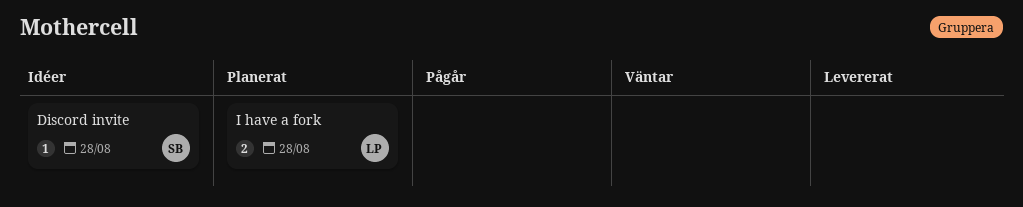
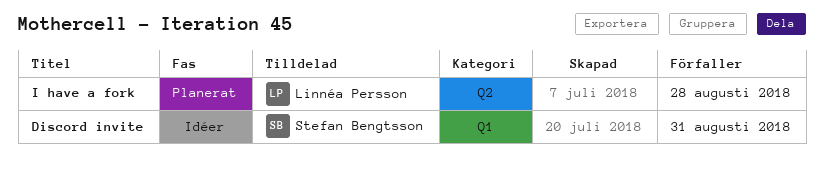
Discord invite, due: Aug 28 -> Aug 31

